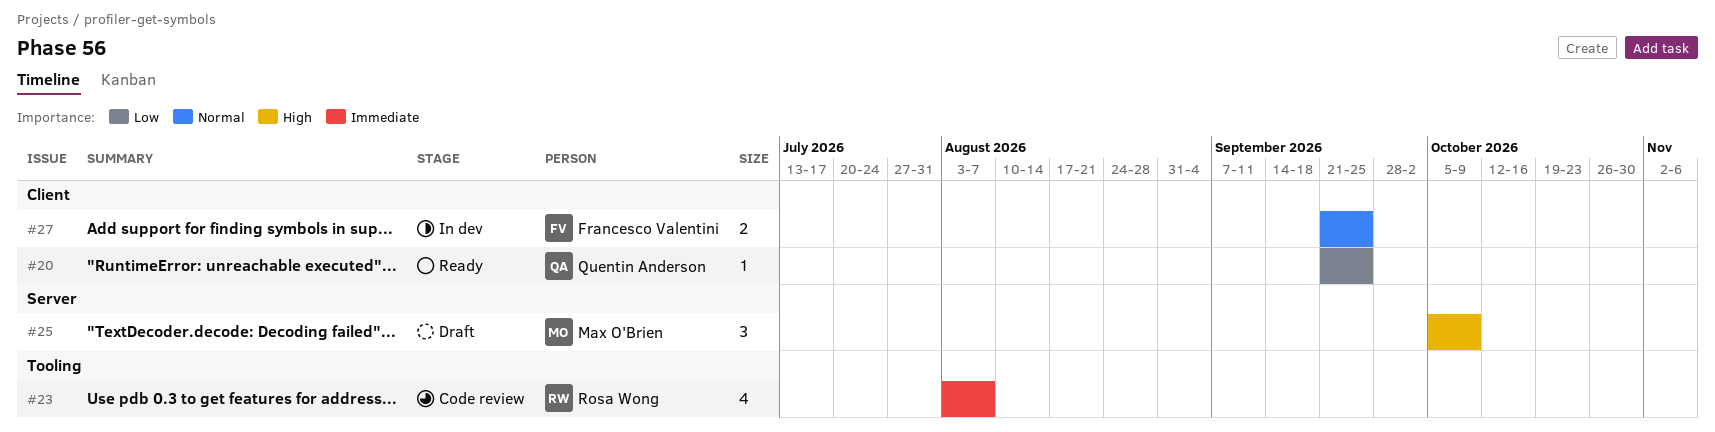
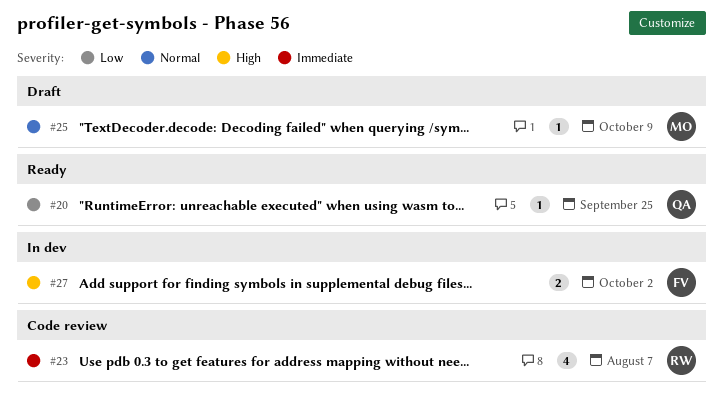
#25, priority: High -> Normal
#25, estimate: 3 -> 1
#27, priority: Normal -> High
#27, due: Sep 25 -> Oct 2

